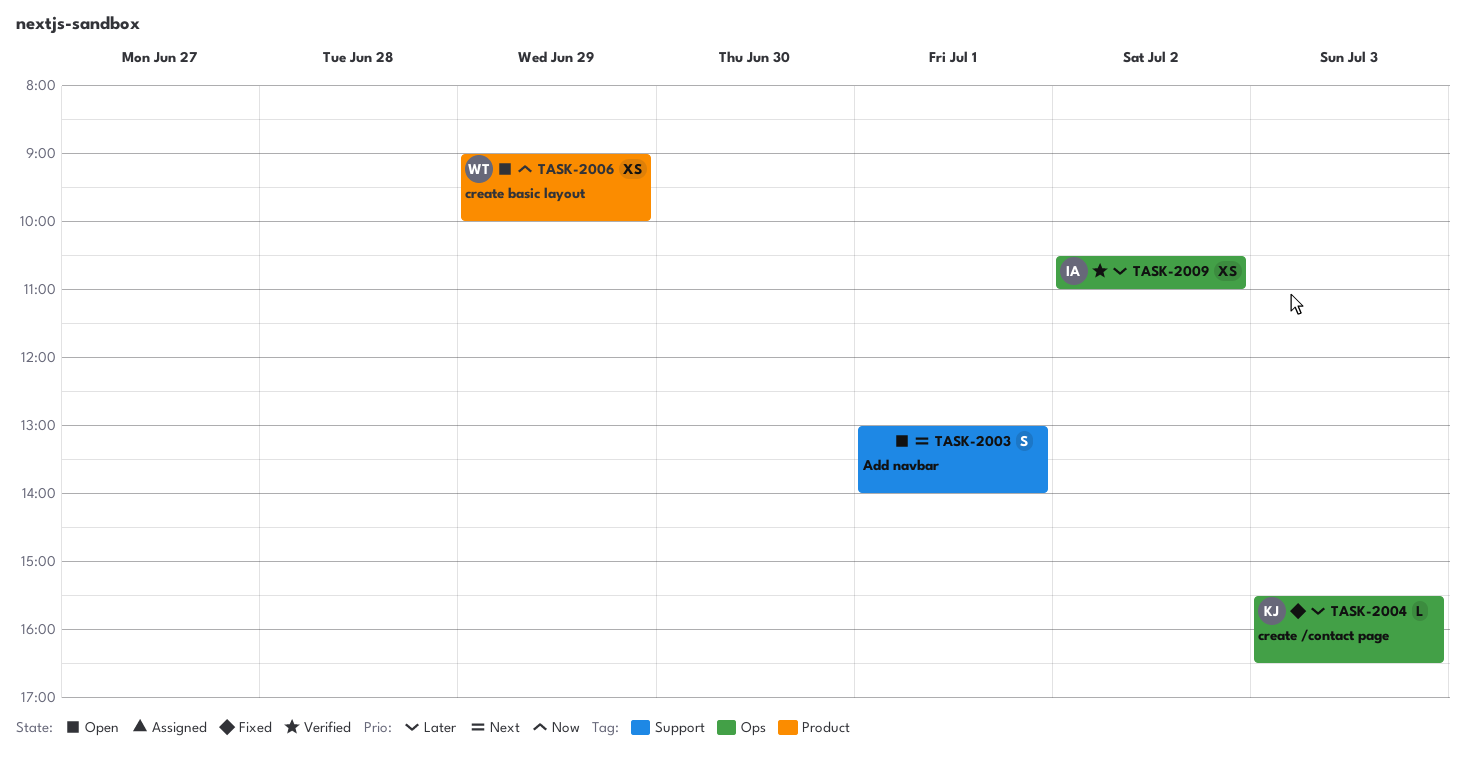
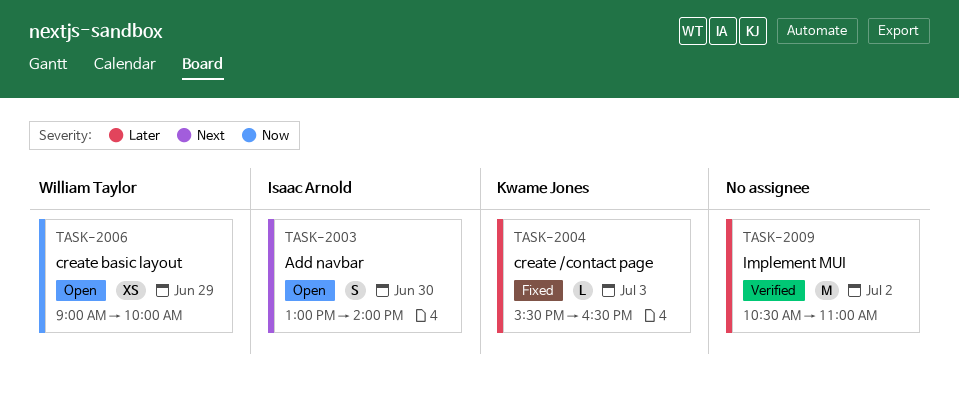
TASK-2003, owner: none -> Isaac Arnold
TASK-2003, day: Jul 1 -> Jun 30
TASK-2009, owner: Isaac Arnold -> none
TASK-2009, estimate: XS -> M

